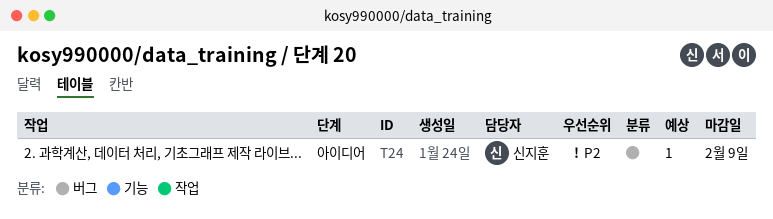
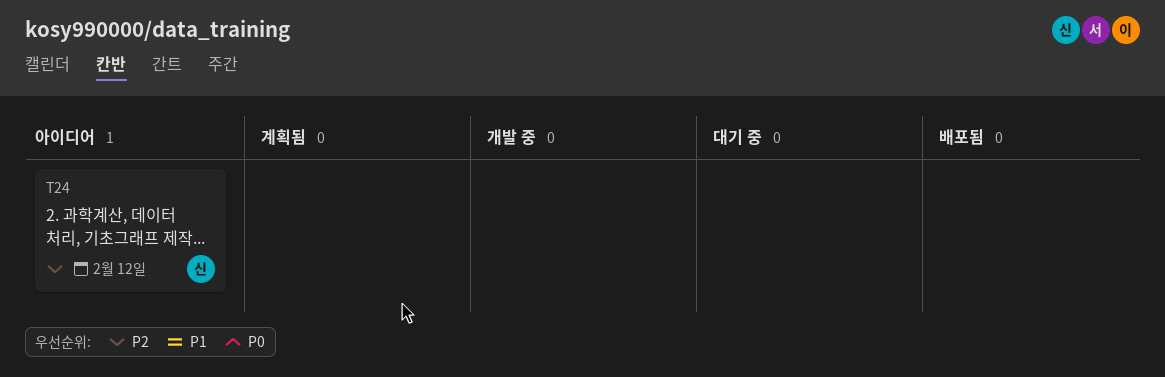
T24, due: Feb 9 -> Feb 12

